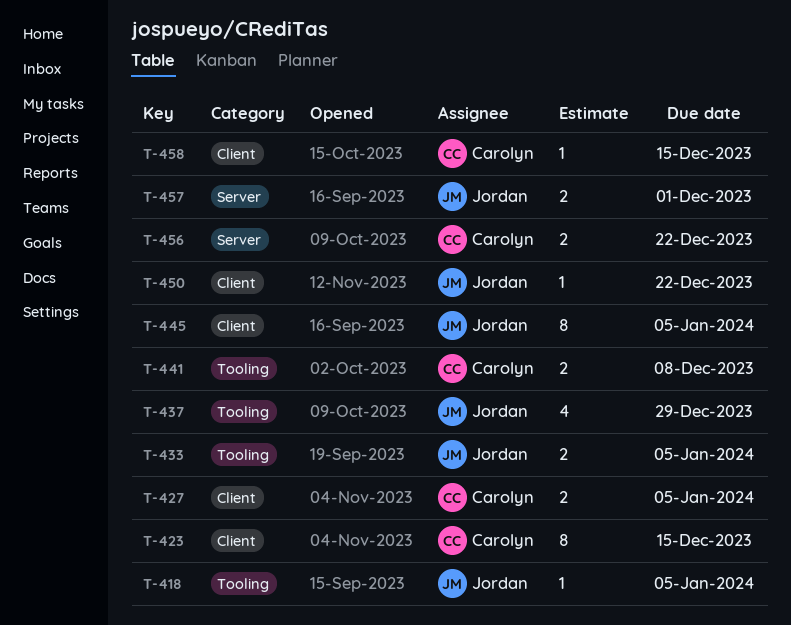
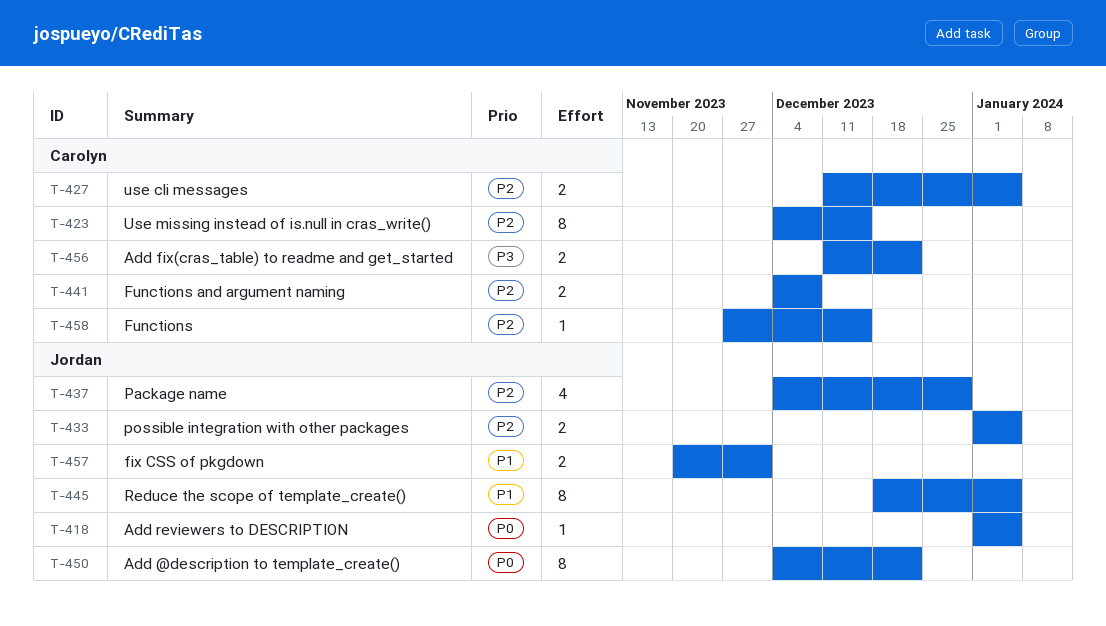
T-450, estimate: 1 -> 8

